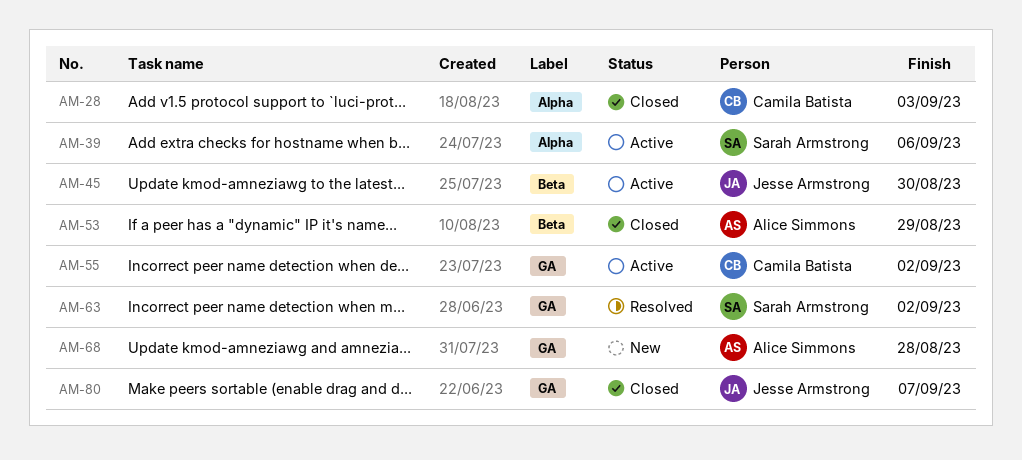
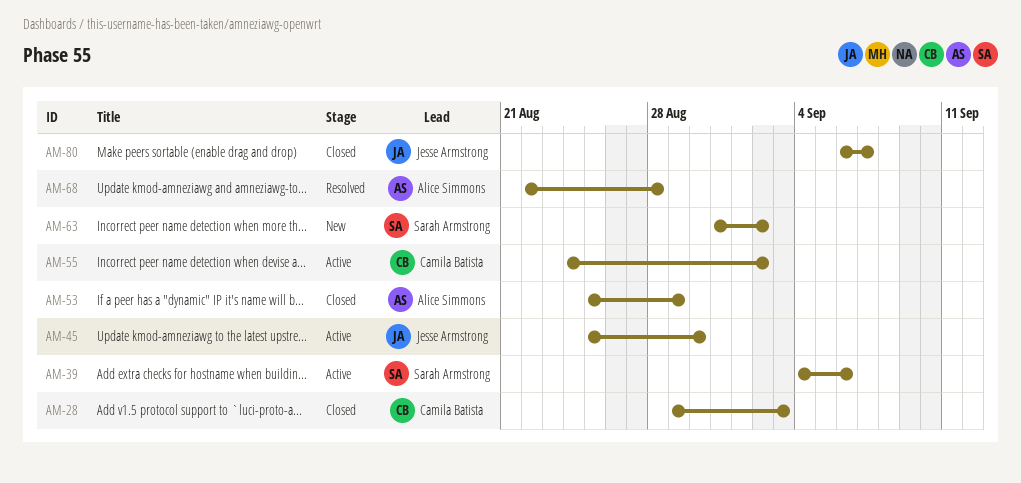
AM-63, status: Resolved -> New
AM-68, status: New -> Resolved

